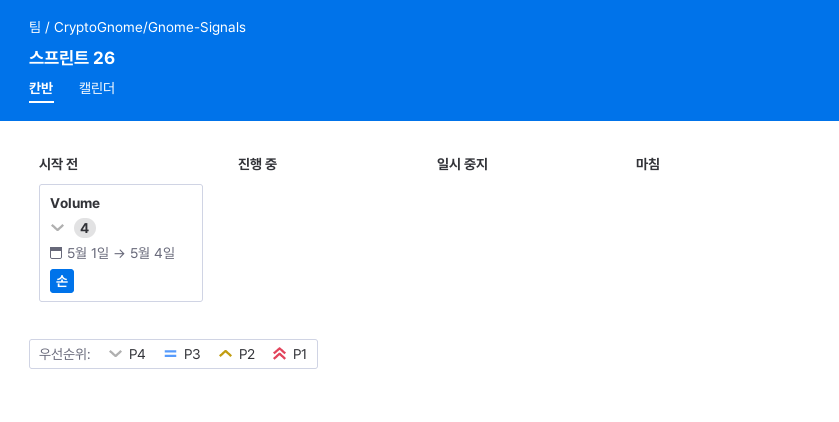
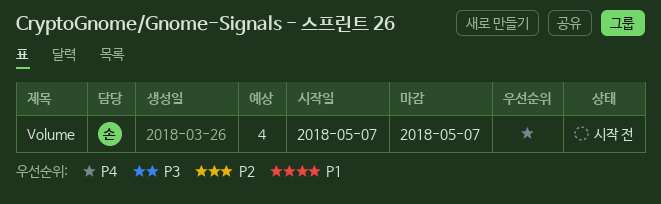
Volume, start: May 1 -> May 7
Volume, due: May 4 -> May 7

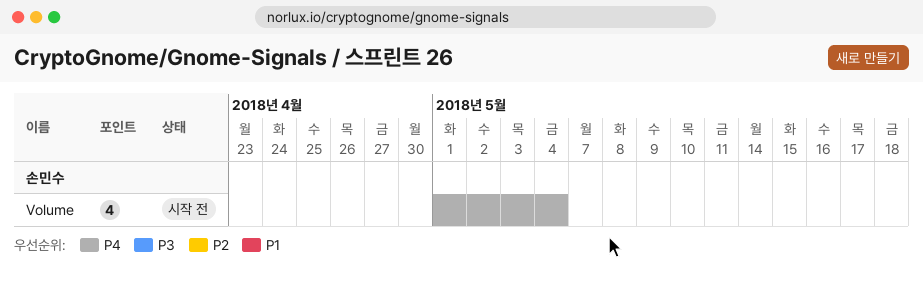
Volume, start: May 7 -> May 1
Volume, due: May 7 -> May 4

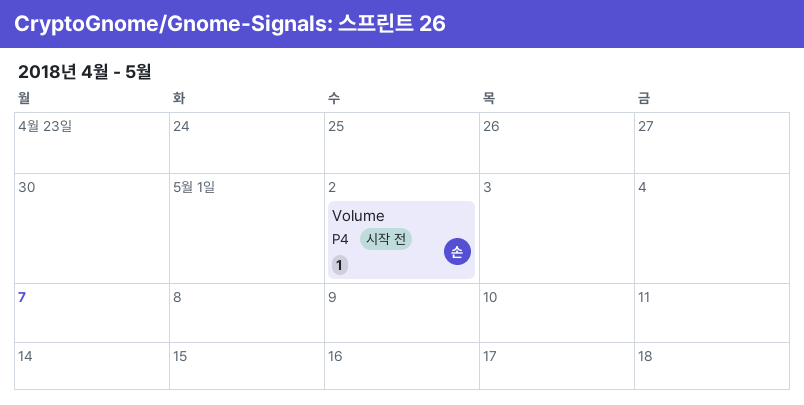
Volume, estimate: 4 -> 1
Volume, due: May 4 -> May 2

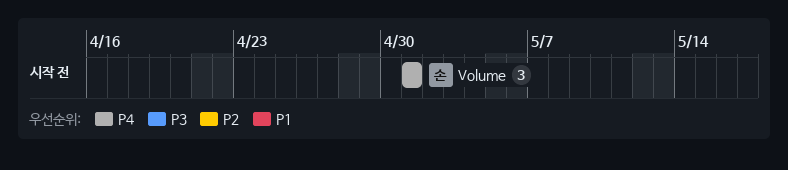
Volume, estimate: 1 -> 3
Volume, due: May 2 -> May 1

